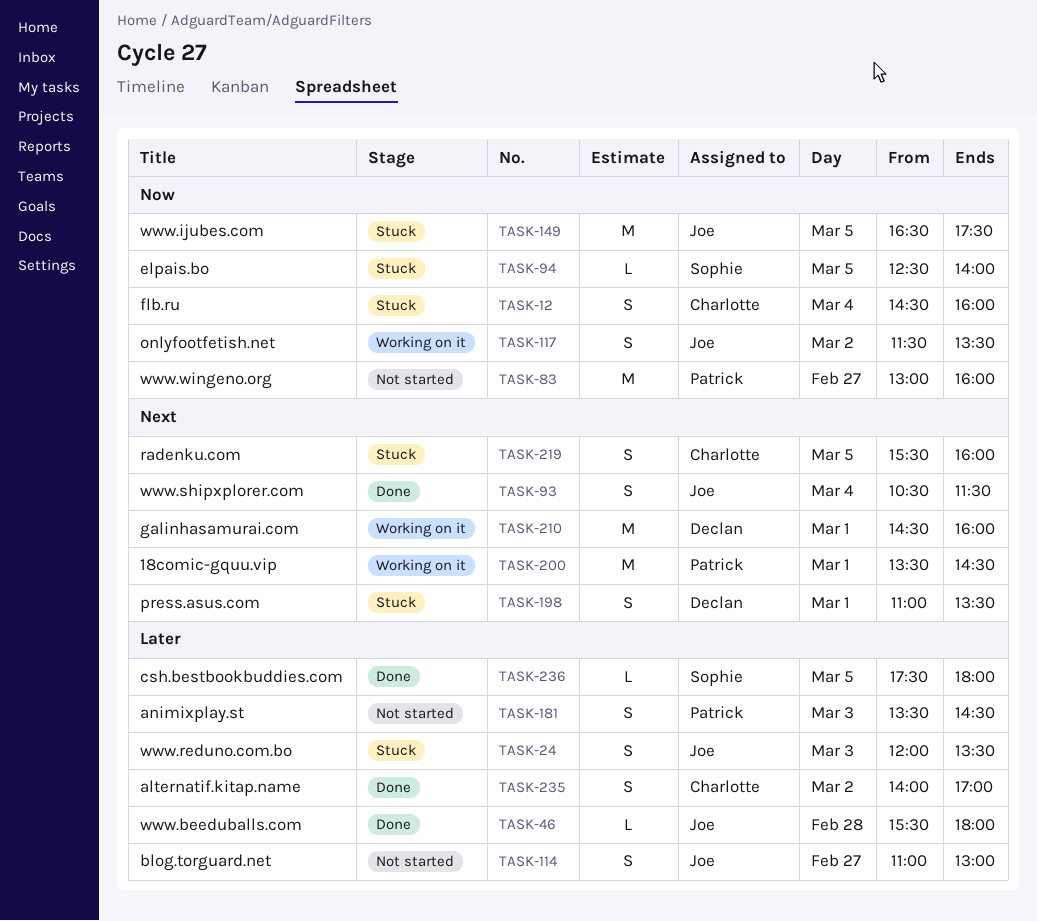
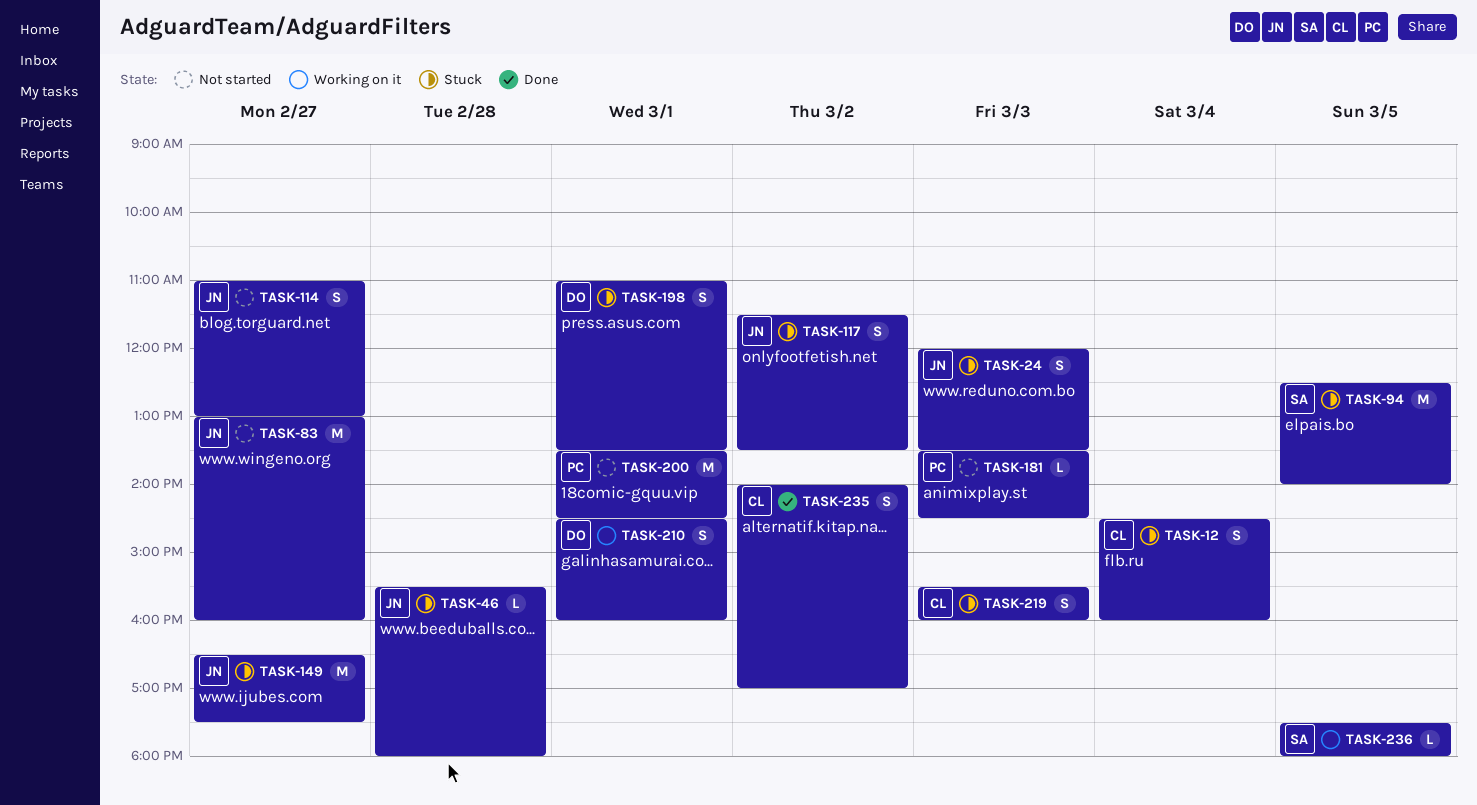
TASK-46, status: Done -> Stuck
TASK-83, owner: Patrick -> Joe
TASK-93: present -> none
TASK-94, estimate: L -> M
TASK-117, status: Working on it -> Stuck
TASK-149, day: Mar 5 -> Feb 27
TASK-181, estimate: S -> L
TASK-200, status: Working on it -> Not started
TASK-210, estimate: M -> S
TASK-219, day: Mar 5 -> Mar 3
TASK-236, status: Done -> Working on it

